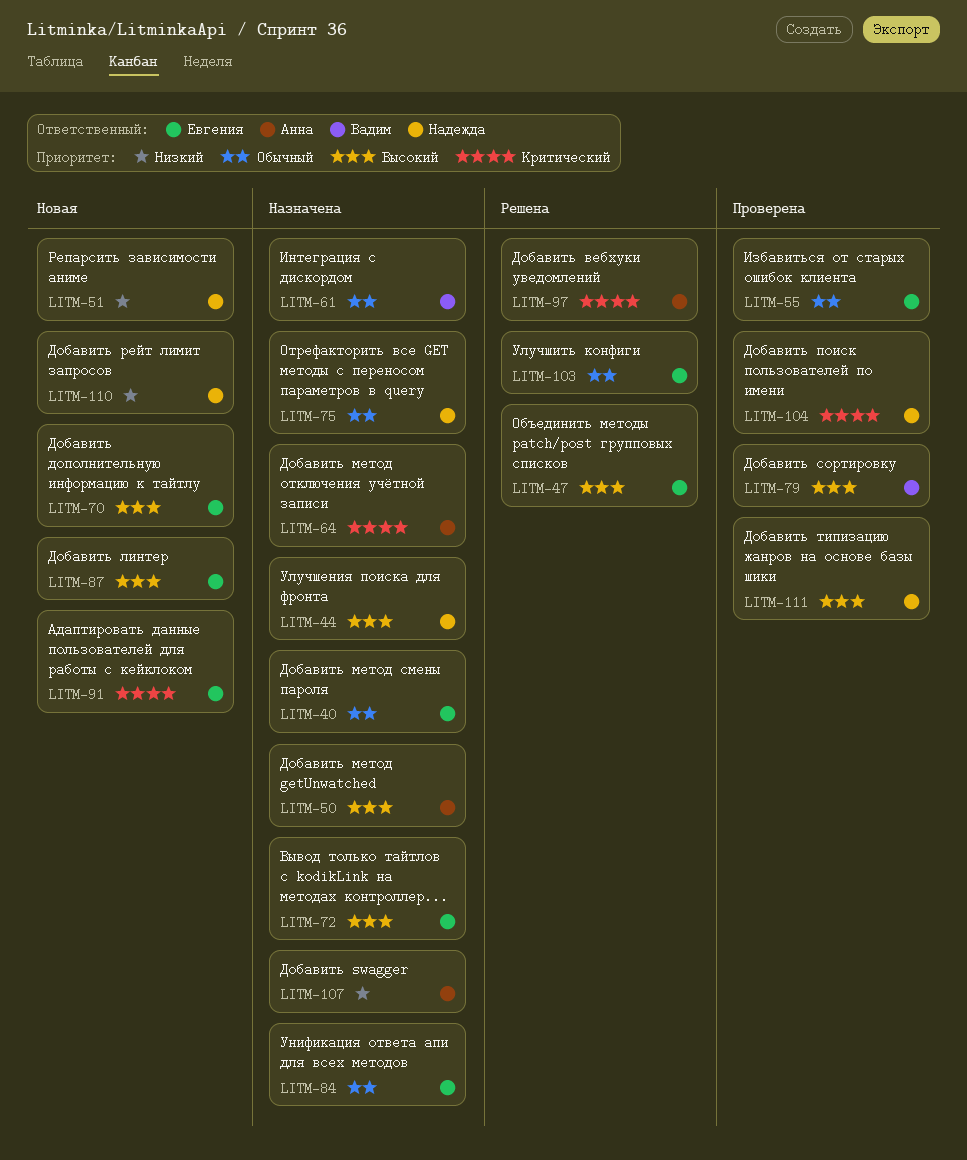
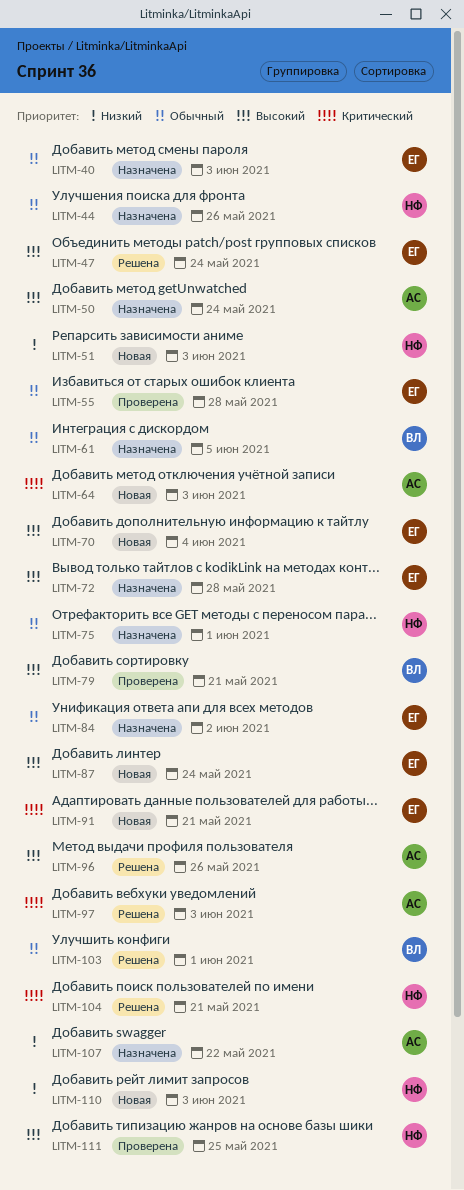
LITM-44, priority: Высокий -> Обычный
LITM-64, status: Назначена -> Новая
LITM-96: none -> present
LITM-103, owner: Евгения -> Вадим
LITM-104, status: Проверена -> Решена

